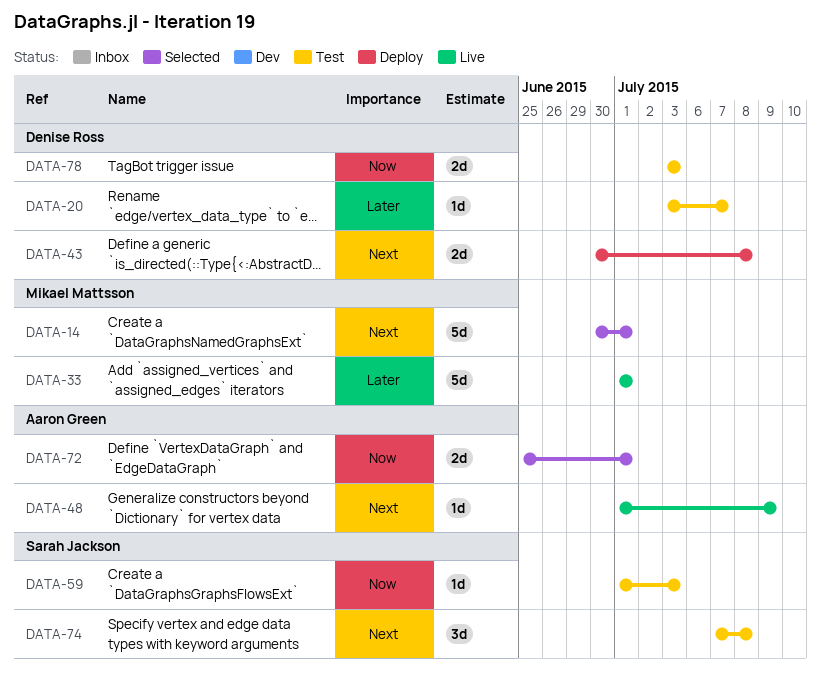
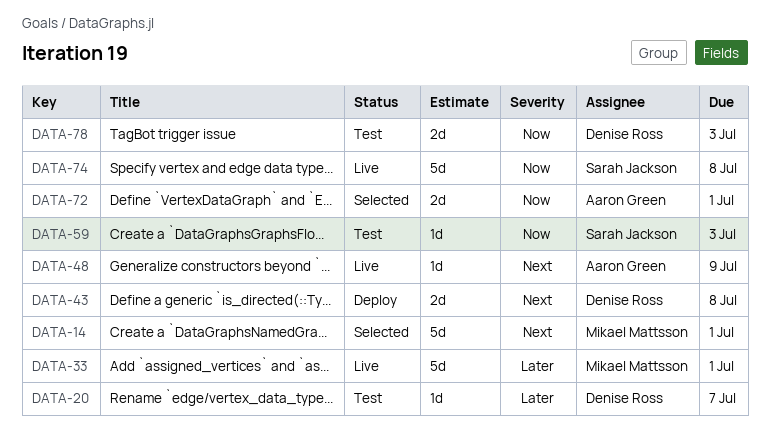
DATA-74, status: Test -> Live
DATA-74, priority: Next -> Now
DATA-74, estimate: 3d -> 5d

